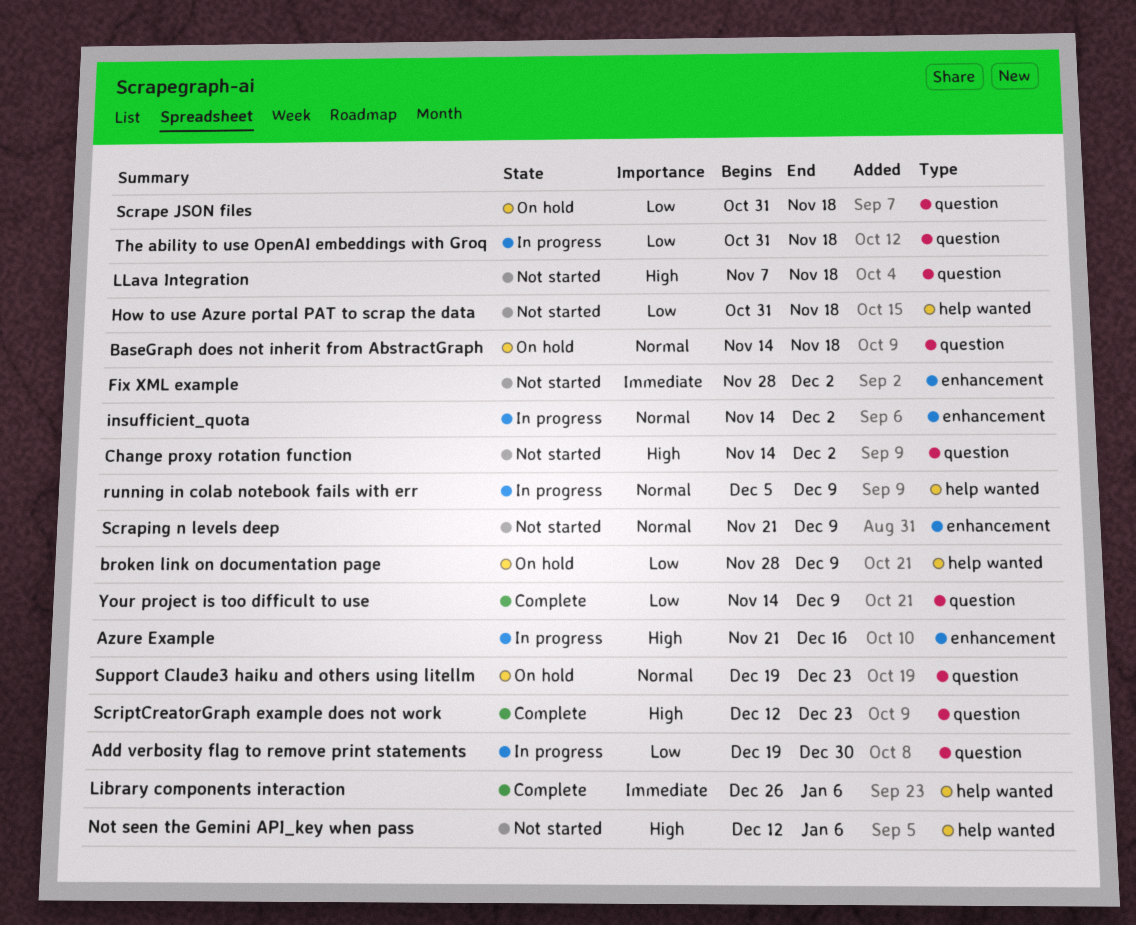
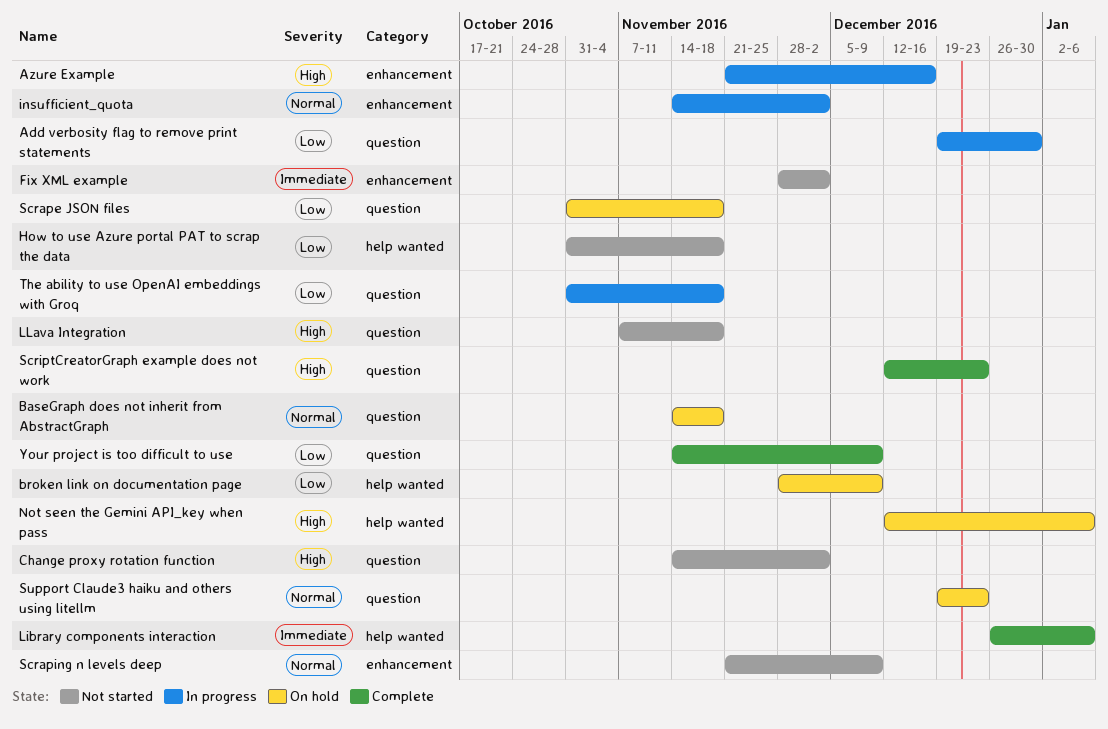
Not seen the Gemini API_key when pass, status: Not started -> On hold
running in colab notebook fails with err: present -> none

